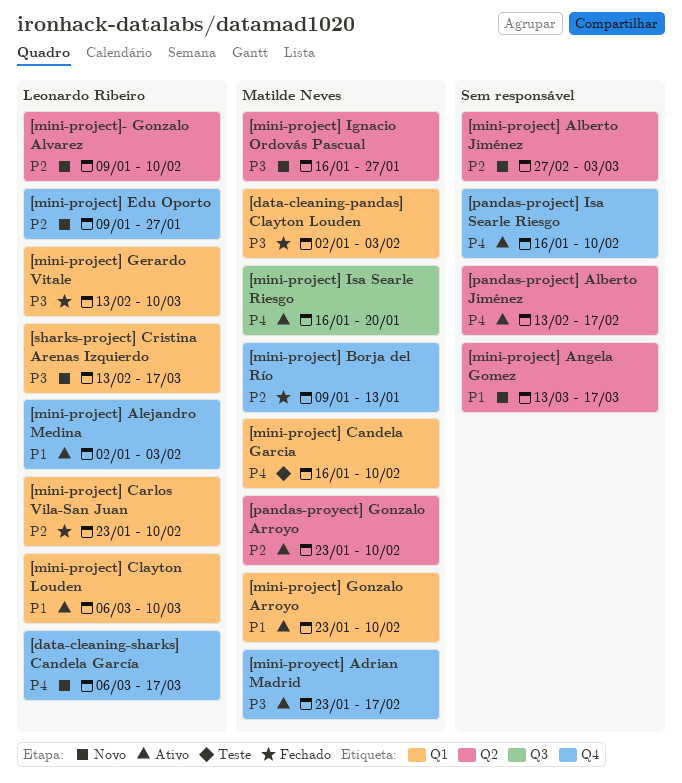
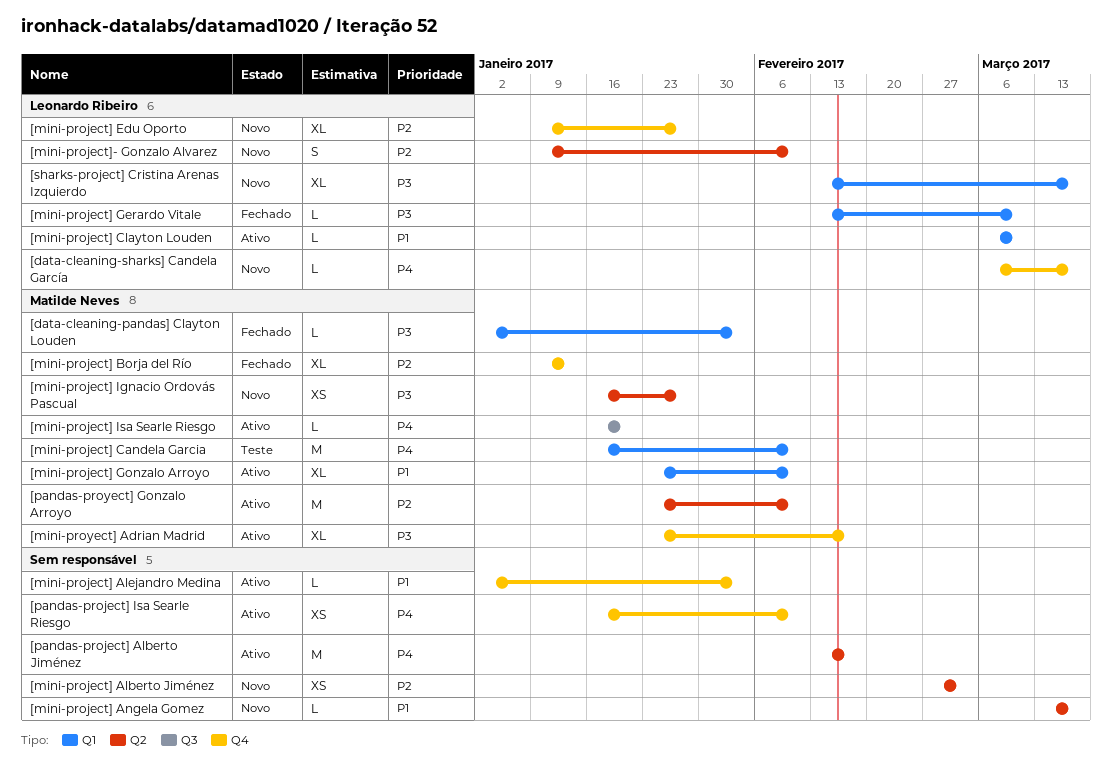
[mini-project] Alejandro Medina, owner: Leonardo Ribeiro -> none
[mini-project] Carlos Vila-San Juan: present -> none

